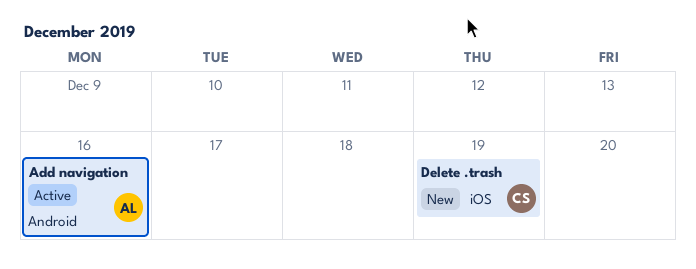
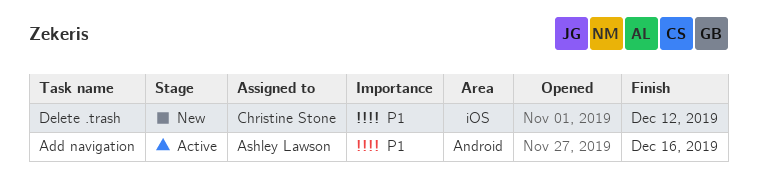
Delete .trash, due: Dec 19 -> Dec 12

